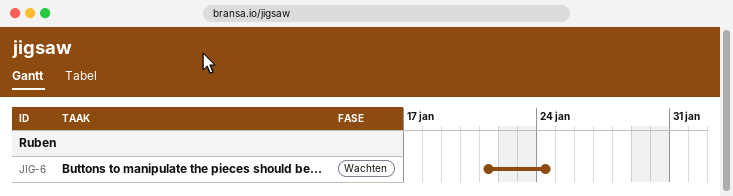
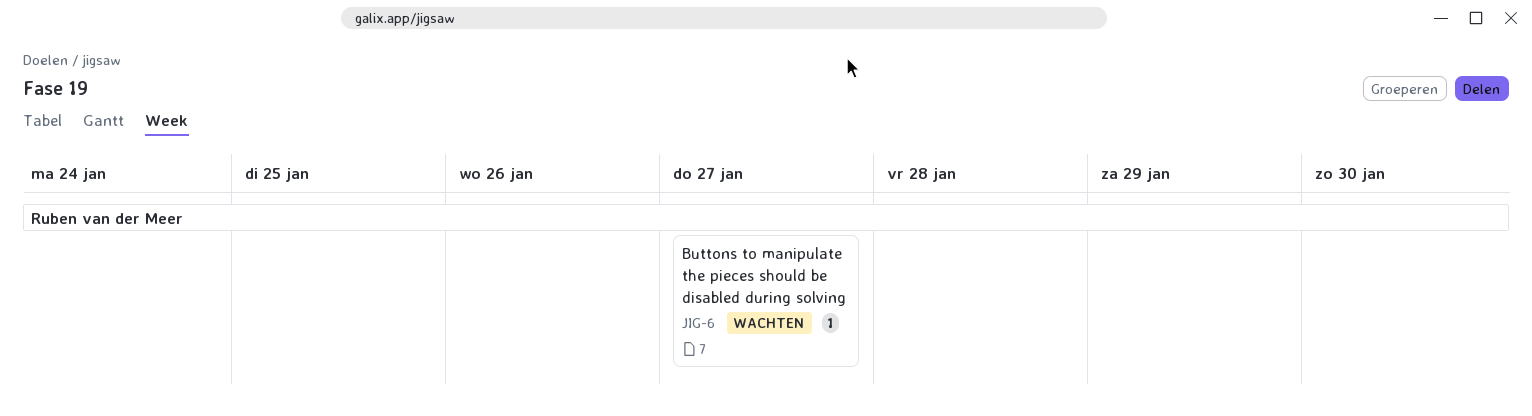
JIG-6, due: Jan 24 -> Jan 27

